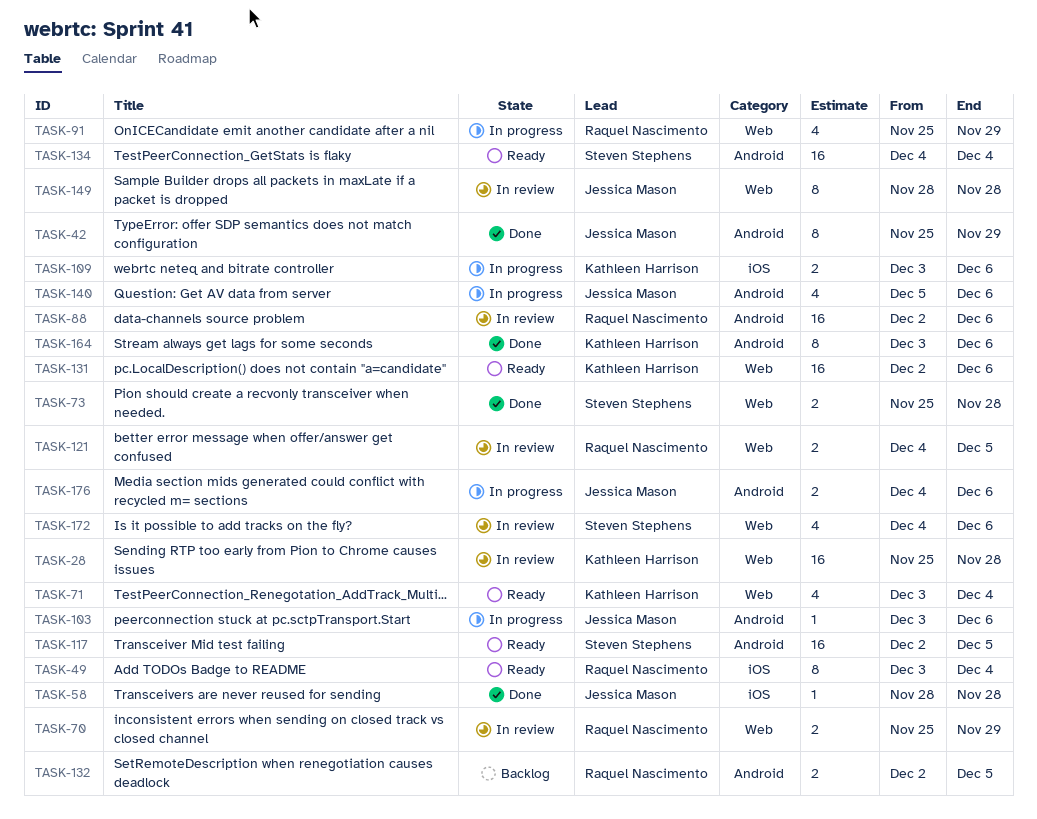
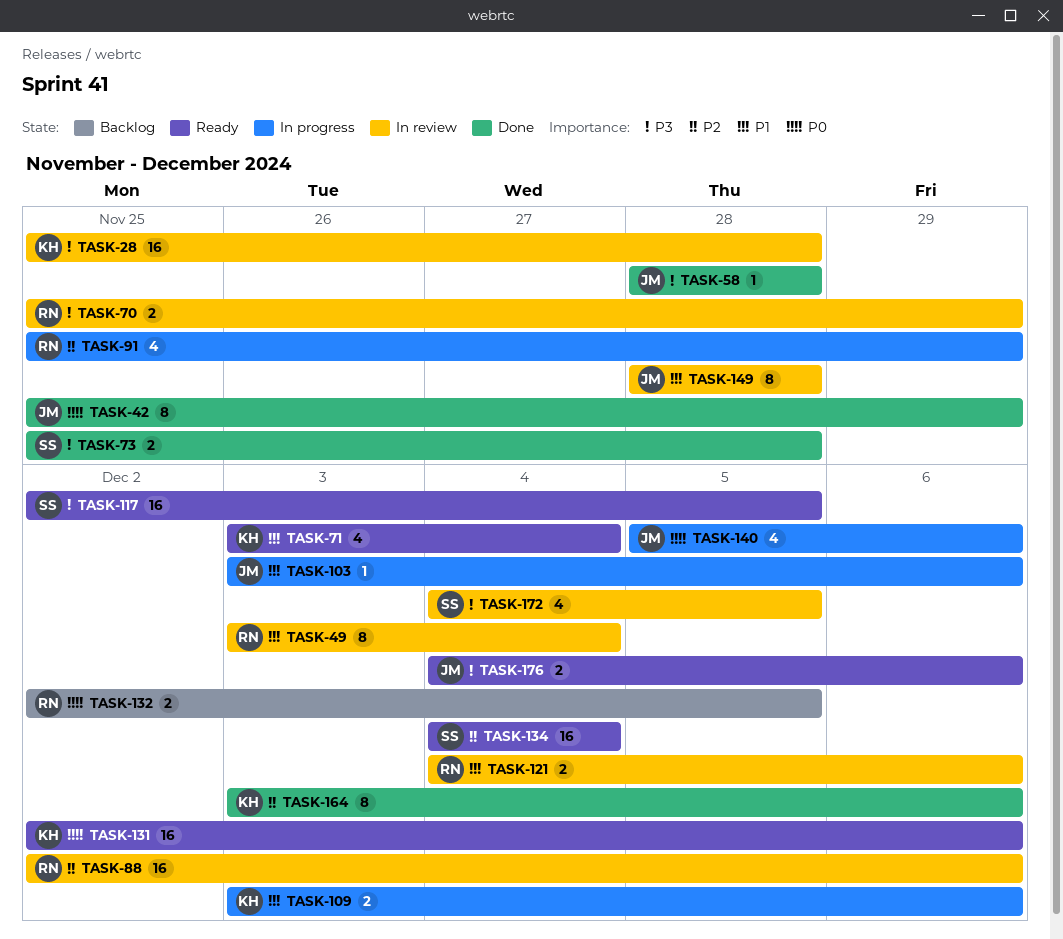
TASK-49, status: Ready -> In review
TASK-121, due: Dec 5 -> Dec 6
TASK-172, due: Dec 6 -> Dec 5
TASK-176, status: In progress -> Ready

